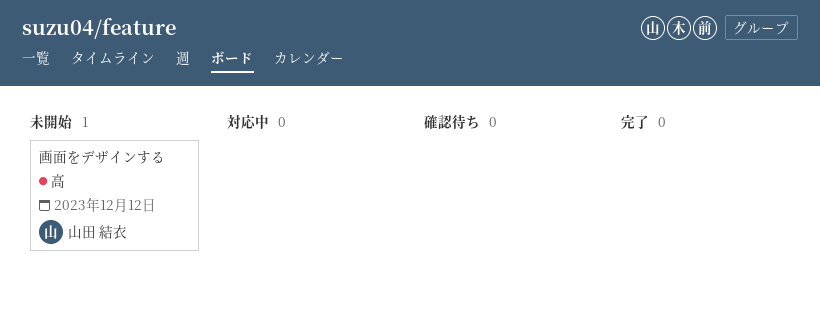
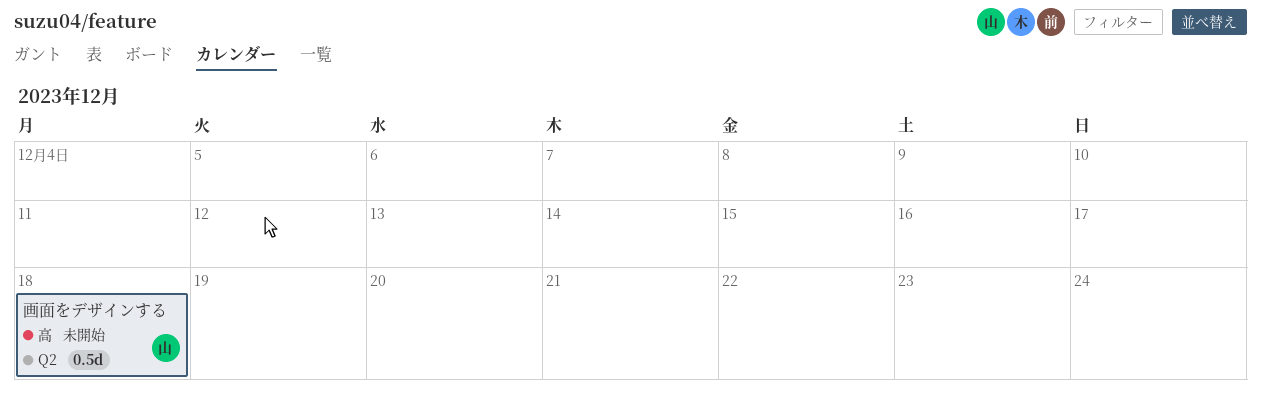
画面をデザインする, due: Dec 12 -> Dec 18

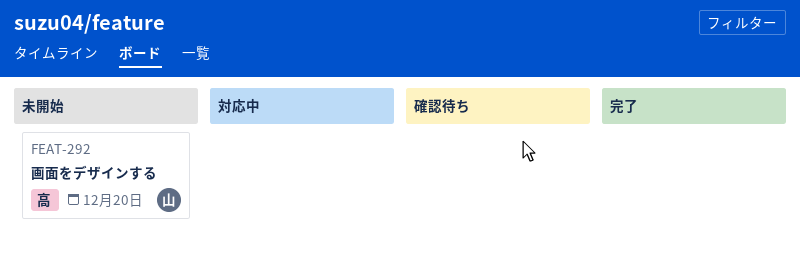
画面をデザインする, due: Dec 18 -> Dec 20

